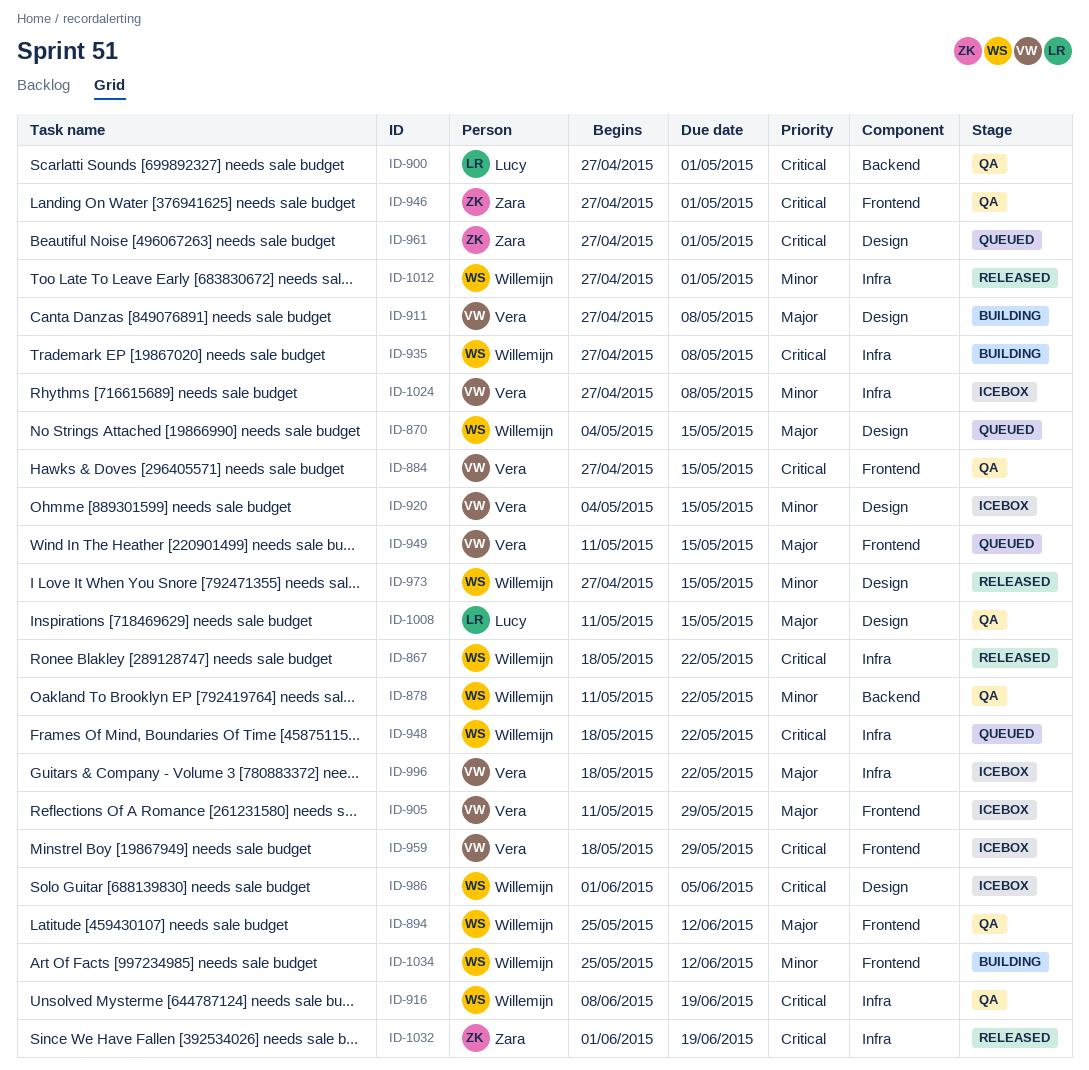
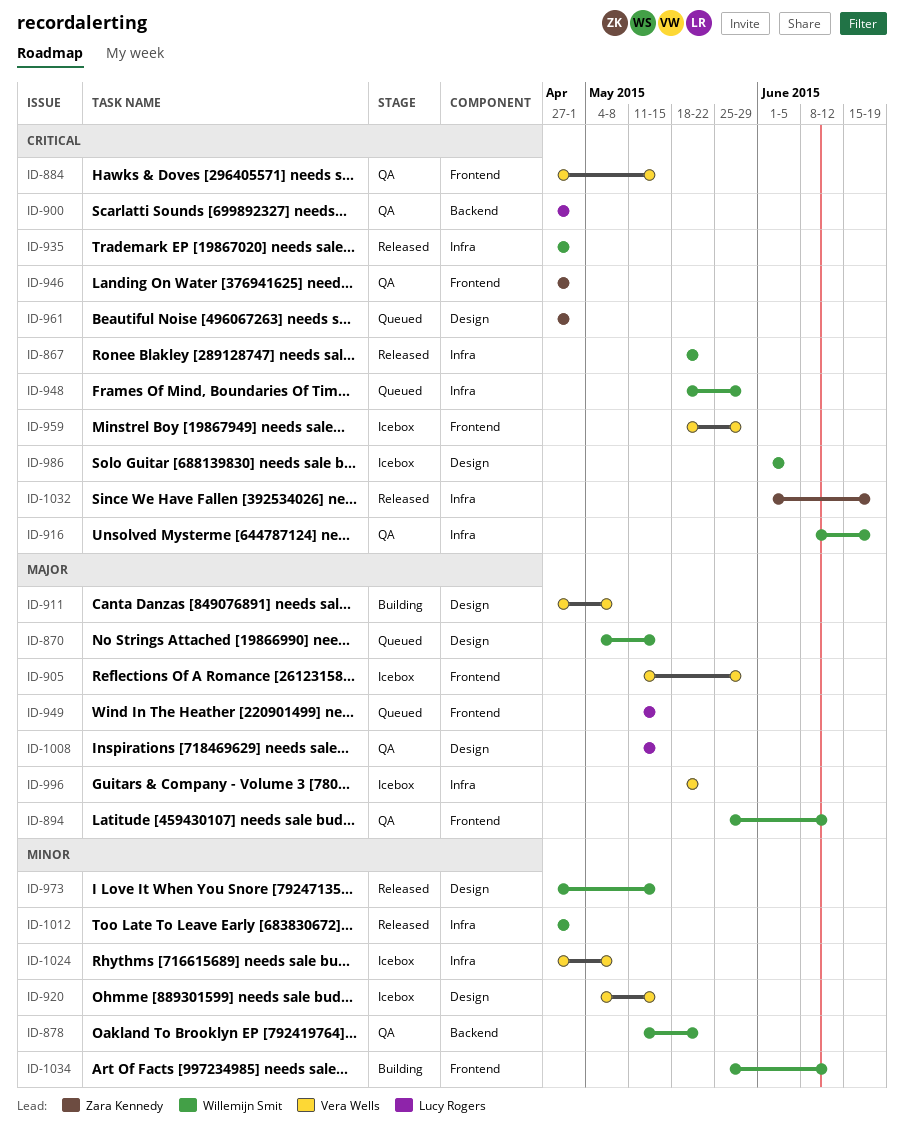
ID-935, status: Building -> Released
ID-935, due: May 8 -> May 1
ID-948, due: May 22 -> May 29
ID-949, owner: Vera Wells -> Lucy Rogers

